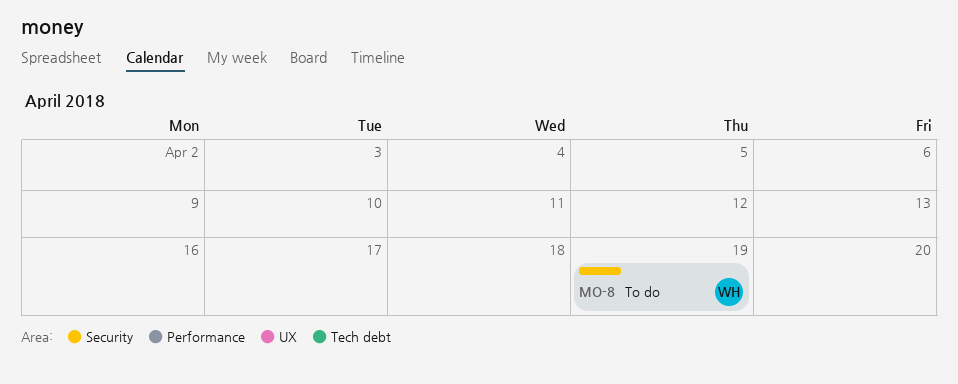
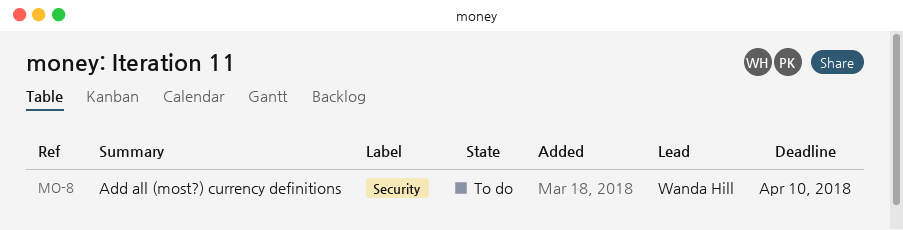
MO-8, due: Apr 19 -> Apr 10

